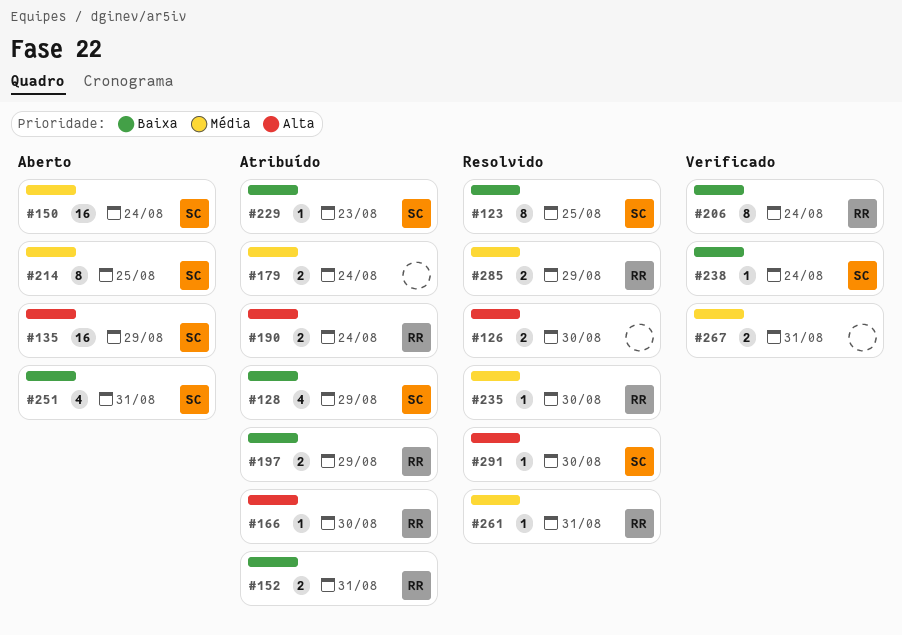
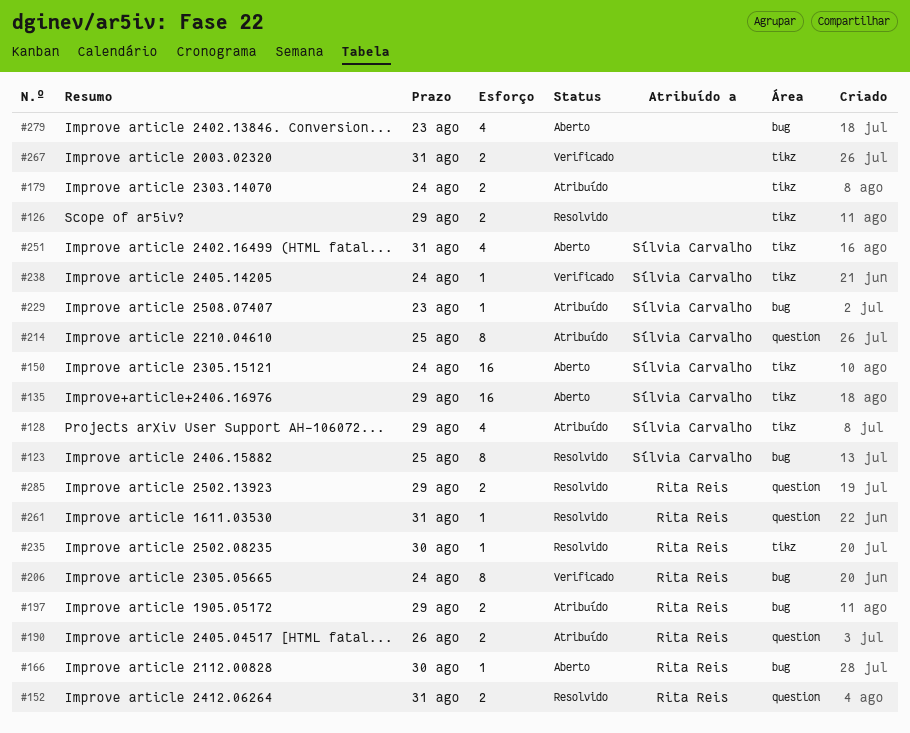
#126, due: Aug 30 -> Aug 29
#152, status: Atribuído -> Resolvido
#166, status: Atribuído -> Aberto
#190, due: Aug 24 -> Aug 26
#214, status: Aberto -> Atribuído
#279: none -> present
#291: present -> none

